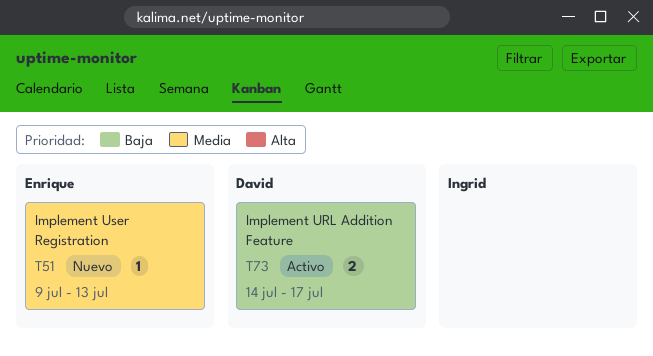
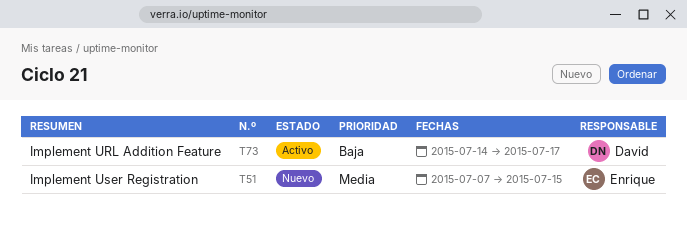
T51, start: Jul 9 -> Jul 7
T51, due: Jul 13 -> Jul 15

